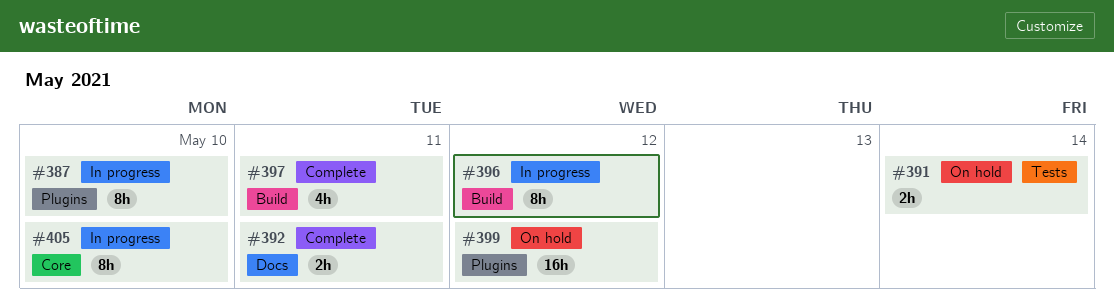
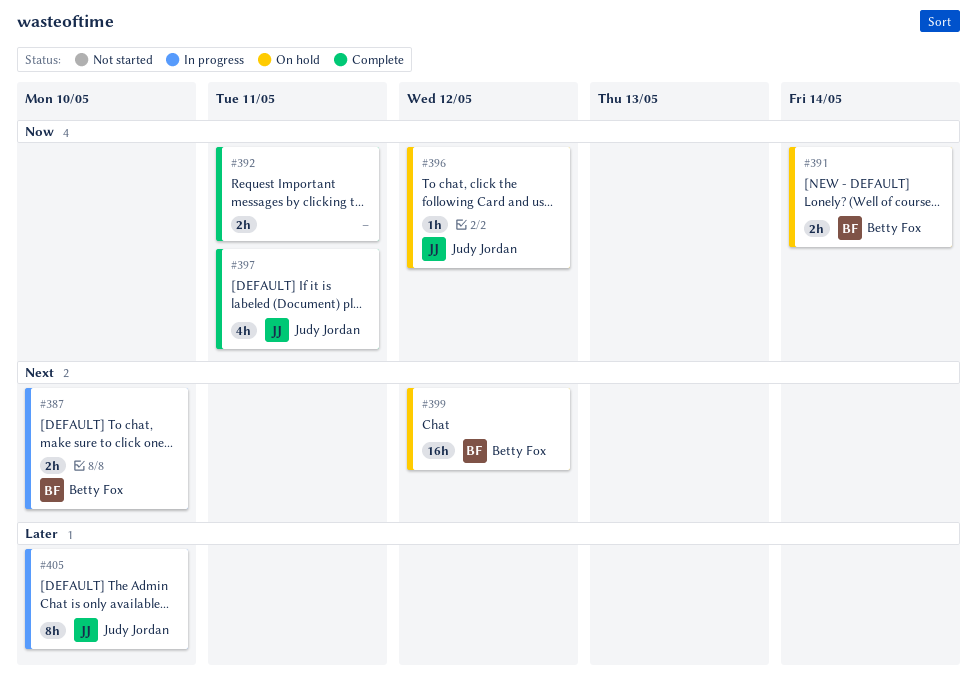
#387, estimate: 8h -> 2h
#396, status: In progress -> On hold
#396, estimate: 8h -> 1h

